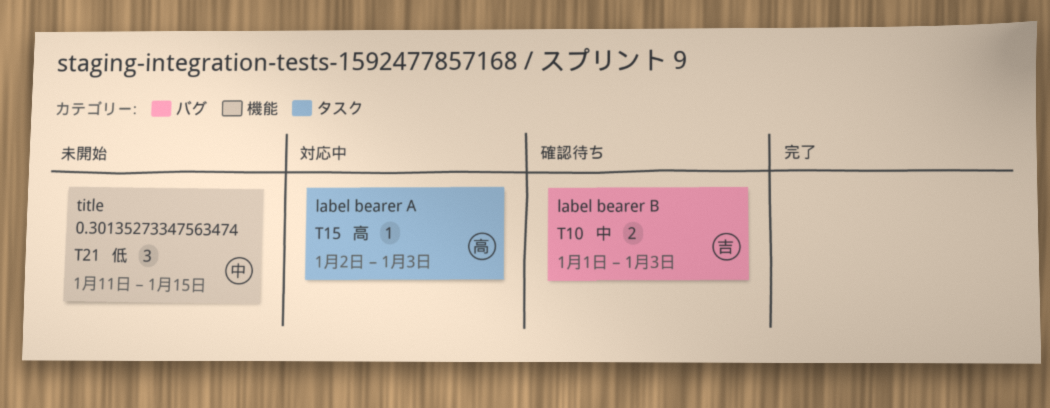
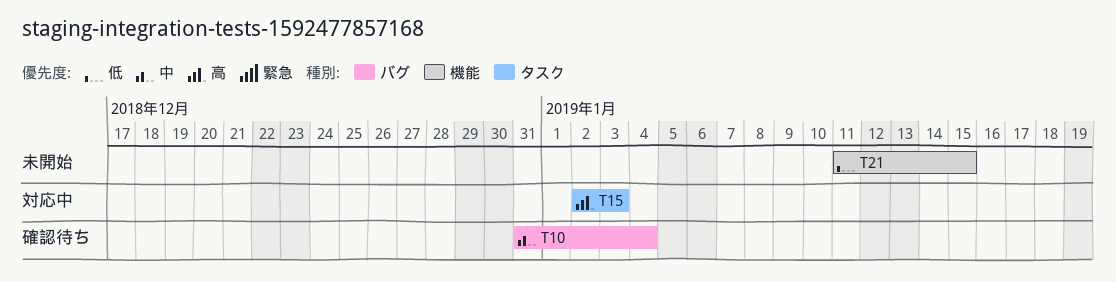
T10, start: Jan 1 -> Dec 31
T10, due: Jan 3 -> Jan 4

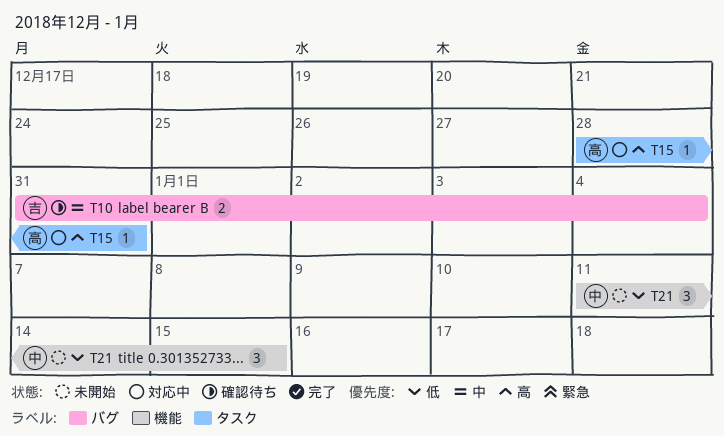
T15, start: Jan 2 -> Dec 28
T15, due: Jan 3 -> Dec 31

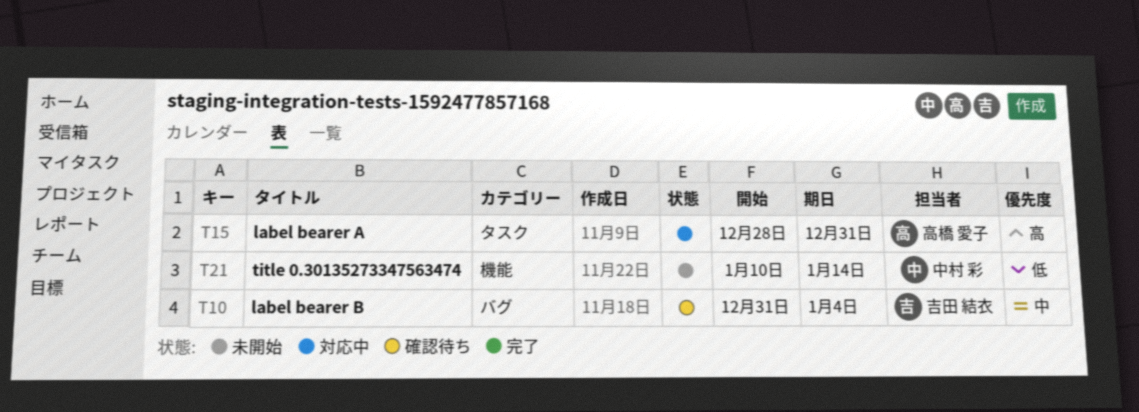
T21, start: Jan 11 -> Jan 10
T21, due: Jan 15 -> Jan 14

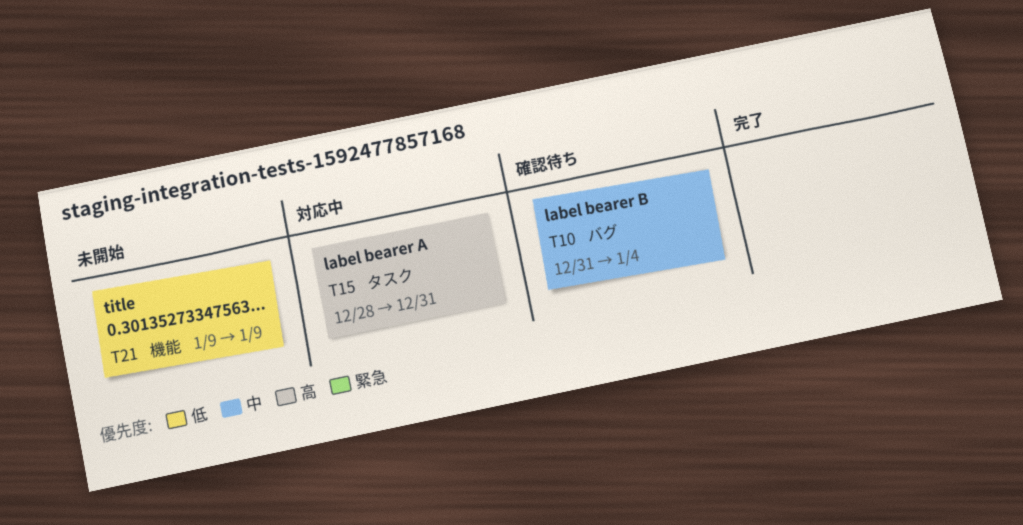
T21, start: Jan 10 -> Jan 9
T21, due: Jan 14 -> Jan 9

